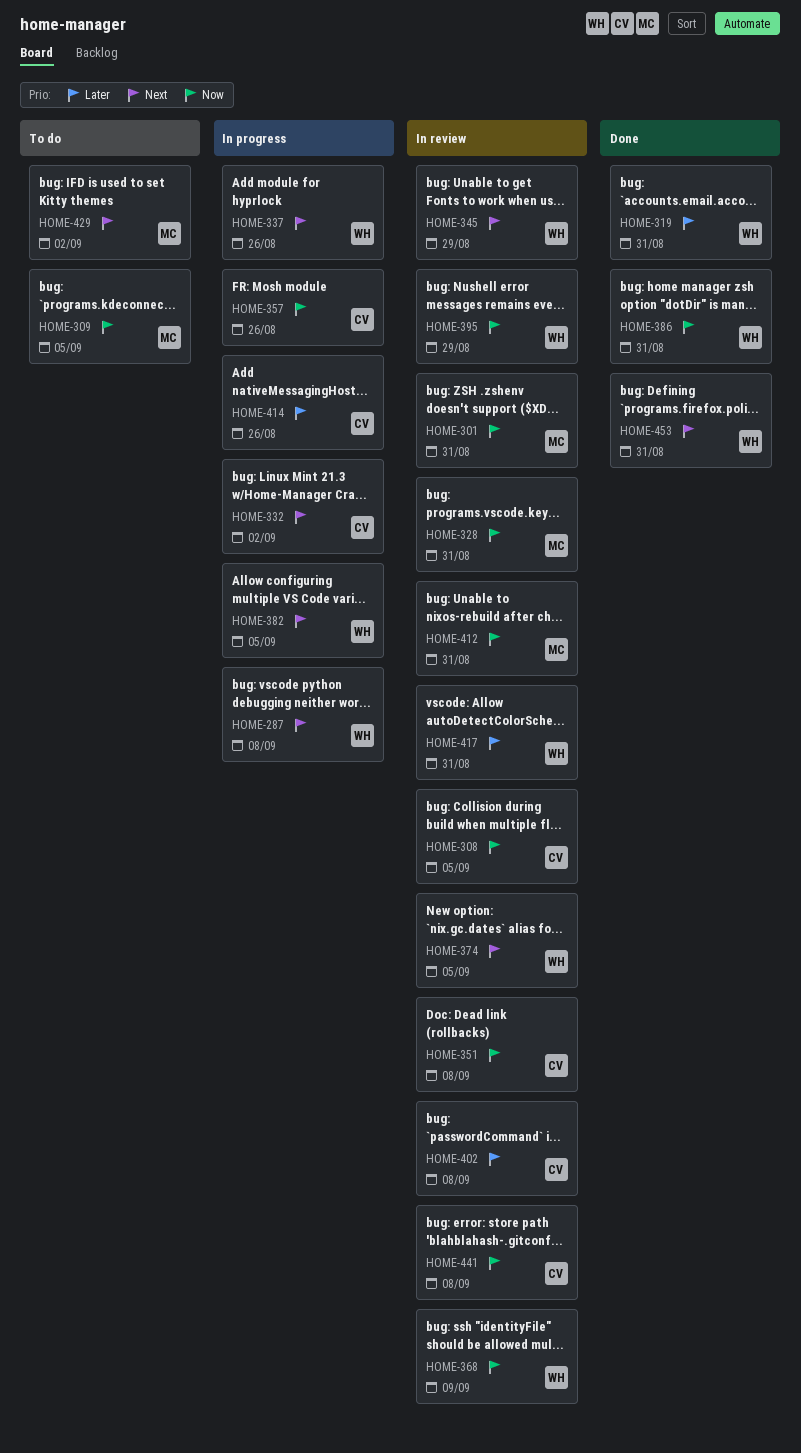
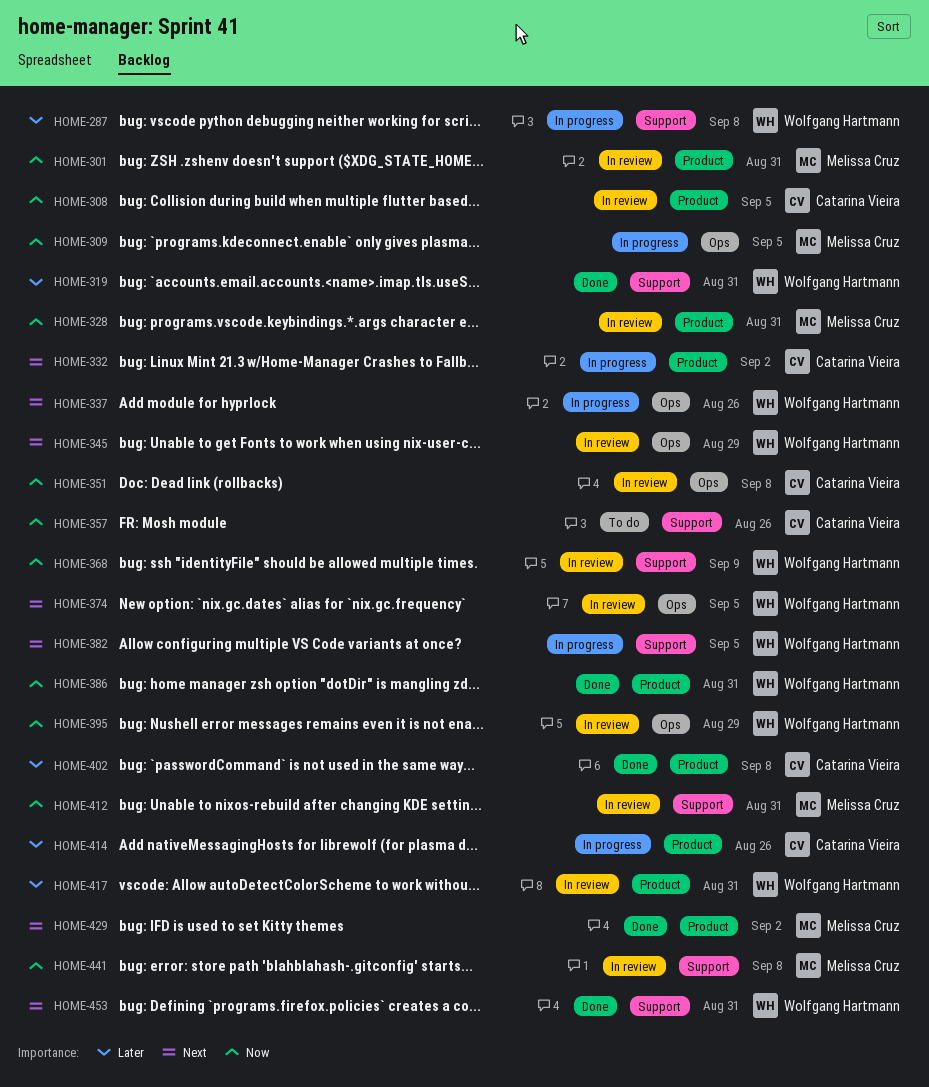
HOME-287, priority: Next -> Later
HOME-309, status: To do -> In progress
HOME-357, status: In progress -> To do
HOME-402, status: In review -> Done
HOME-429, status: To do -> Done
HOME-441, owner: Catarina Vieira -> Melissa Cruz

